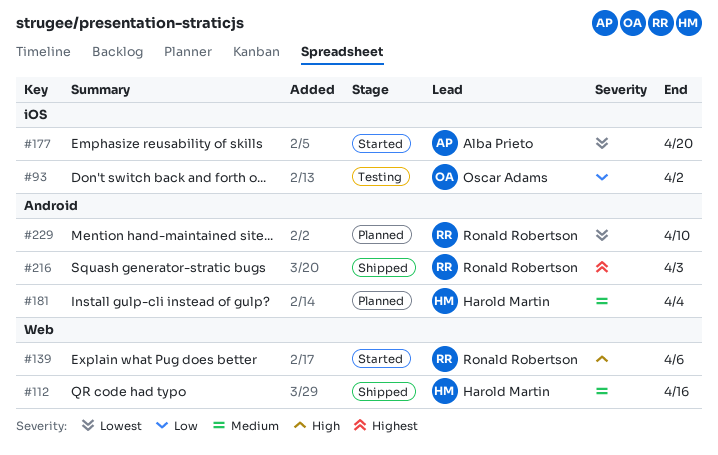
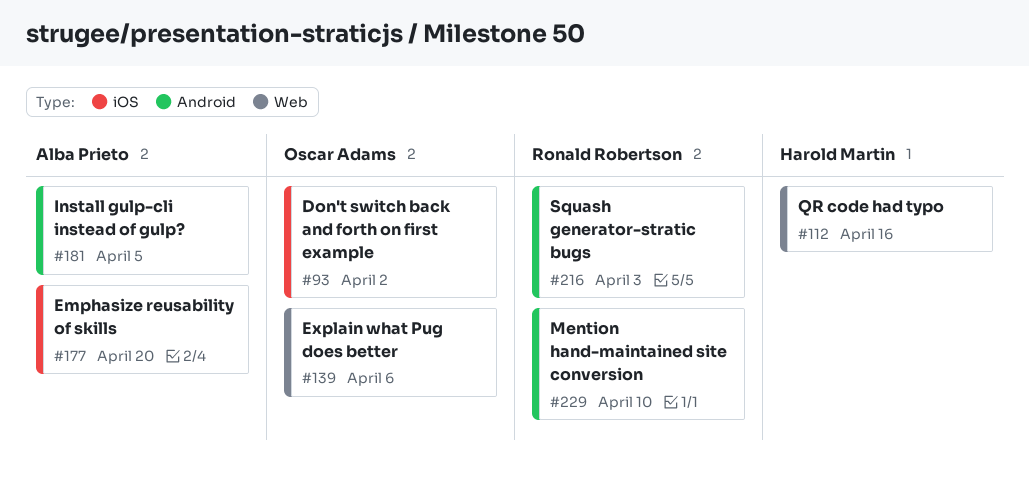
#139, owner: Ronald Robertson -> Oscar Adams
#181, owner: Harold Martin -> Alba Prieto
#181, due: Apr 4 -> Apr 5

